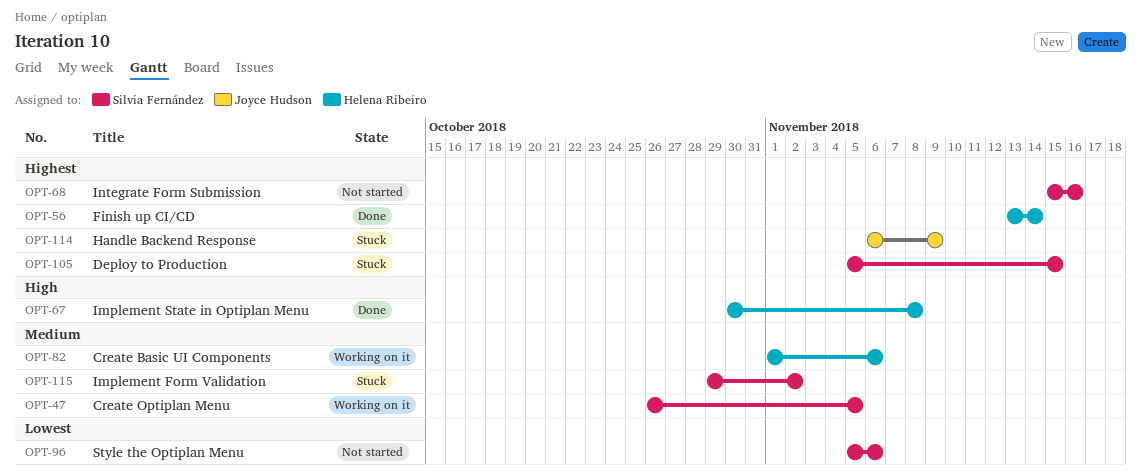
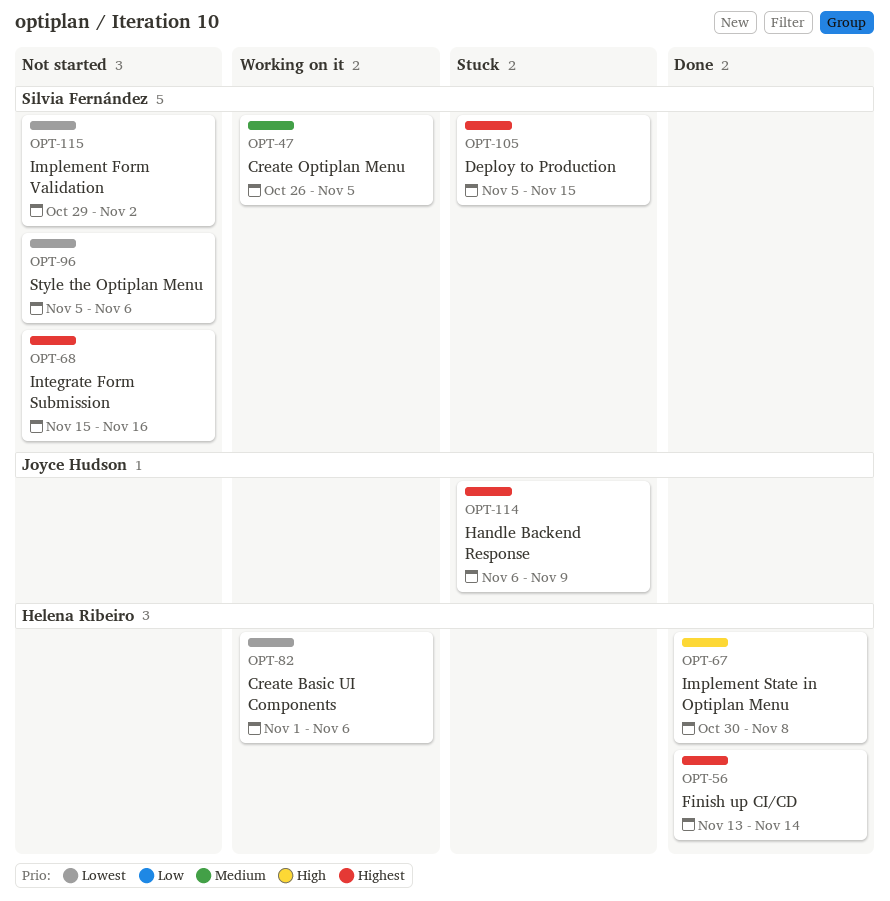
OPT-82, priority: Medium -> Lowest
OPT-115, status: Stuck -> Not started
OPT-115, priority: Medium -> Lowest

